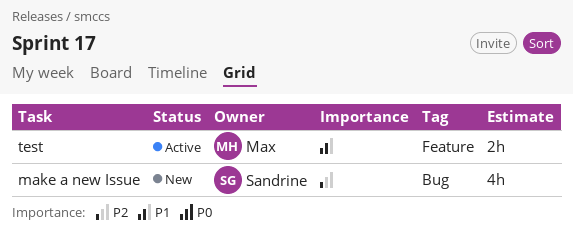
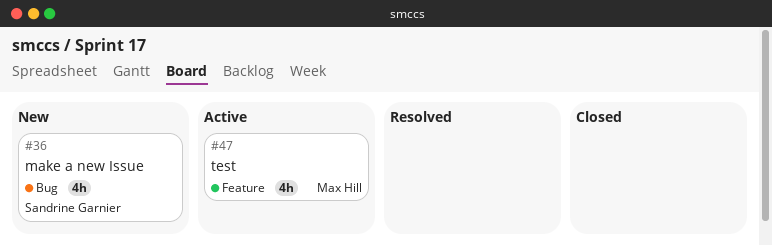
test, estimate: 2h -> 4h

